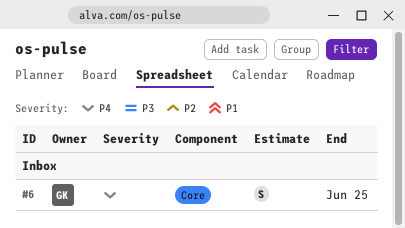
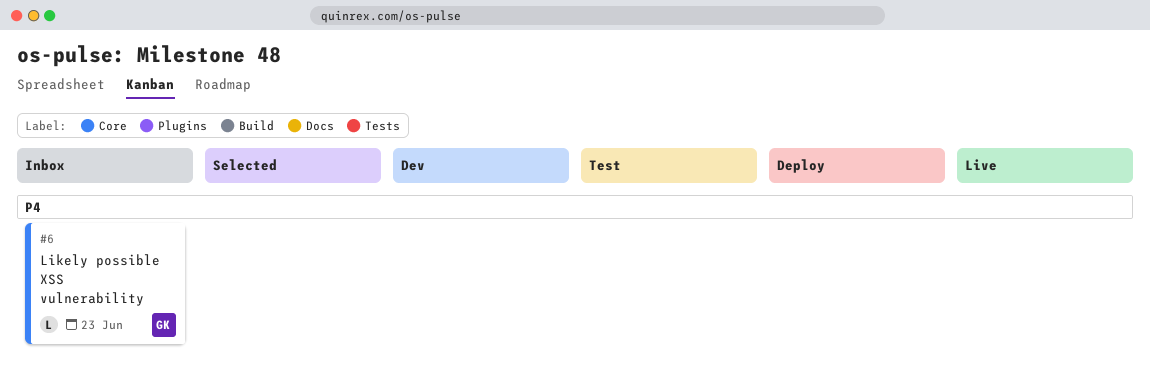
#6, estimate: S -> L
#6, due: Jun 25 -> Jun 23

